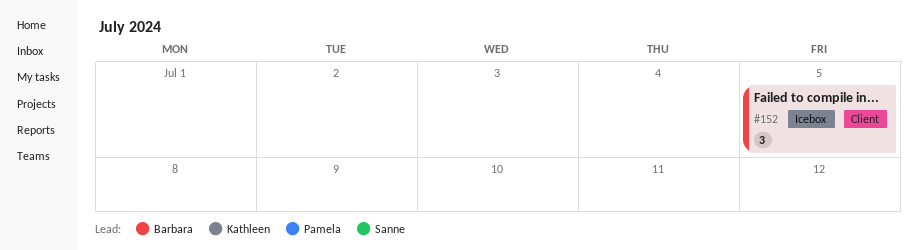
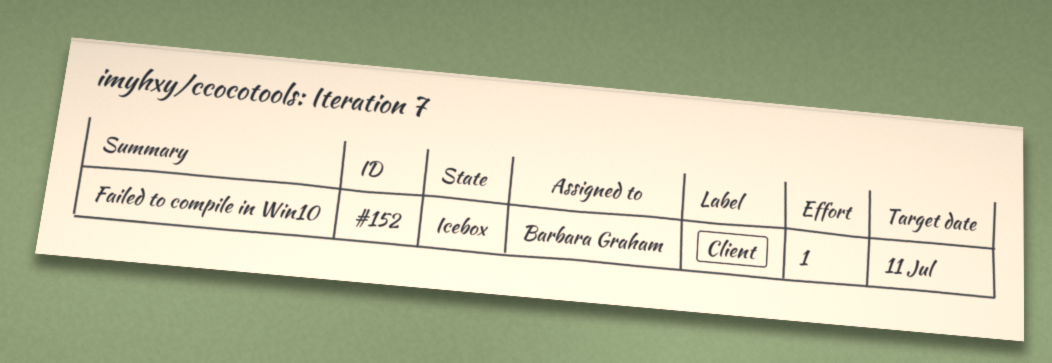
#152, estimate: 3 -> 1
#152, due: Jul 5 -> Jul 11

